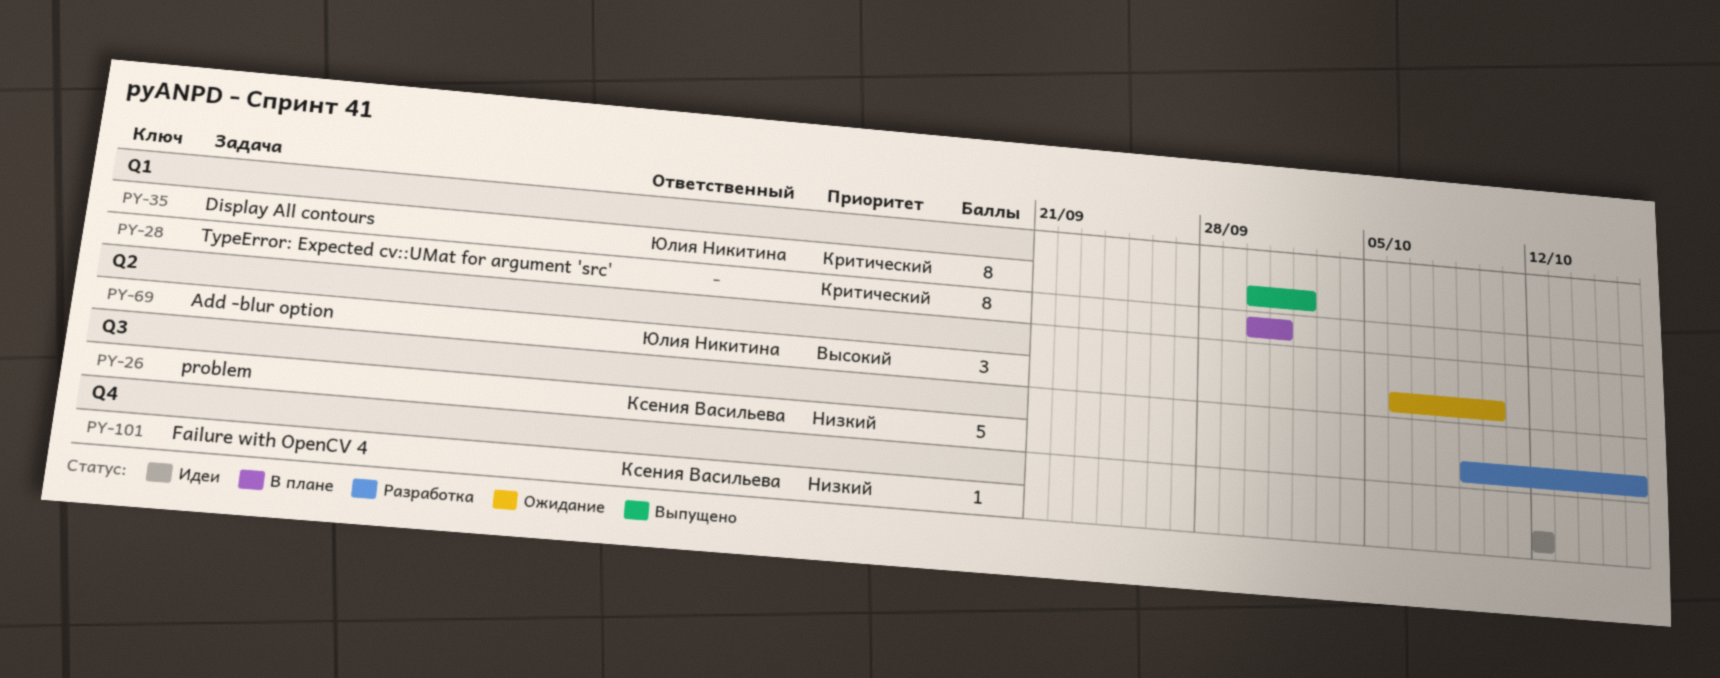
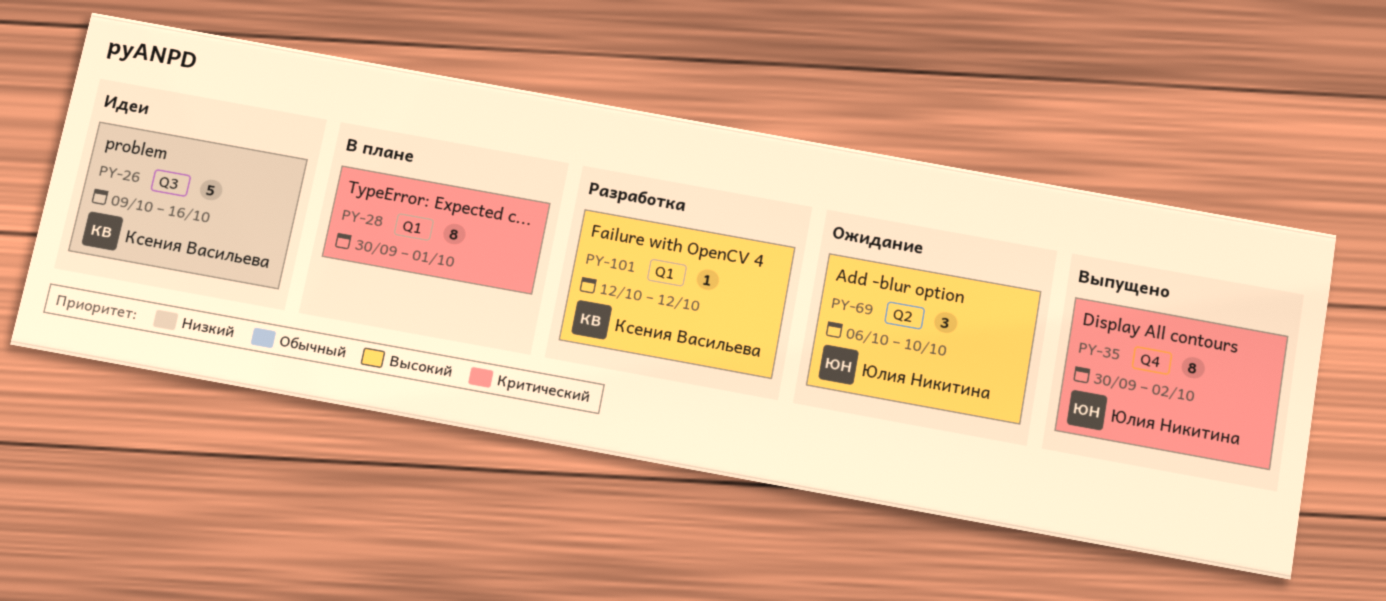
PY-26, status: Разработка -> Идеи
PY-35, label: Q1 -> Q4
PY-101, status: Идеи -> Разработка
PY-101, priority: Низкий -> Высокий
PY-101, label: Q4 -> Q1

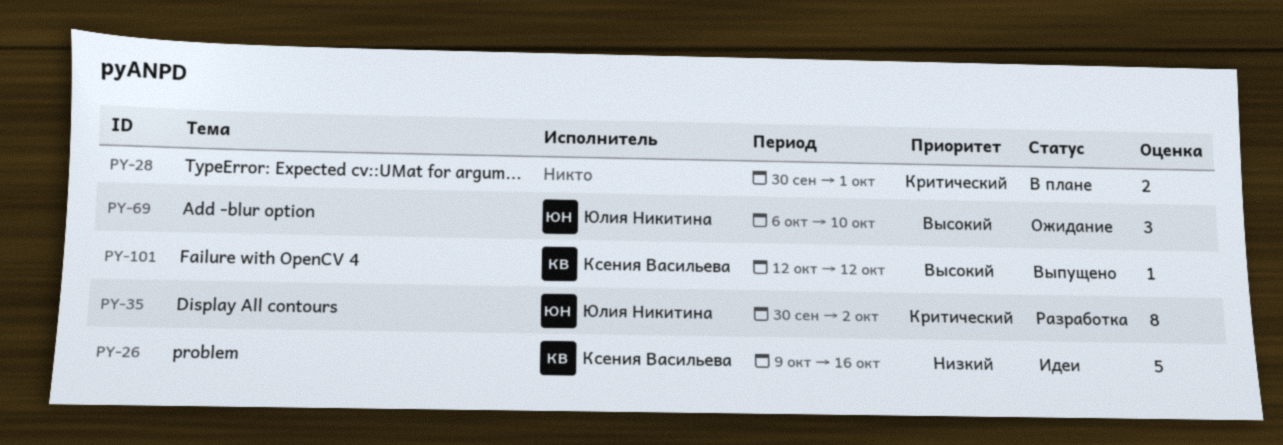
PY-28, estimate: 8 -> 2
PY-35, status: Выпущено -> Разработка
PY-101, status: Разработка -> Выпущено

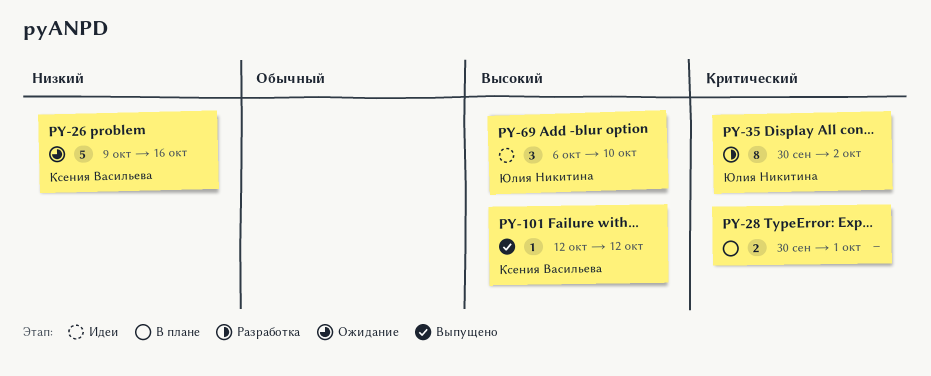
PY-26, status: Идеи -> Ожидание
PY-69, status: Ожидание -> Идеи

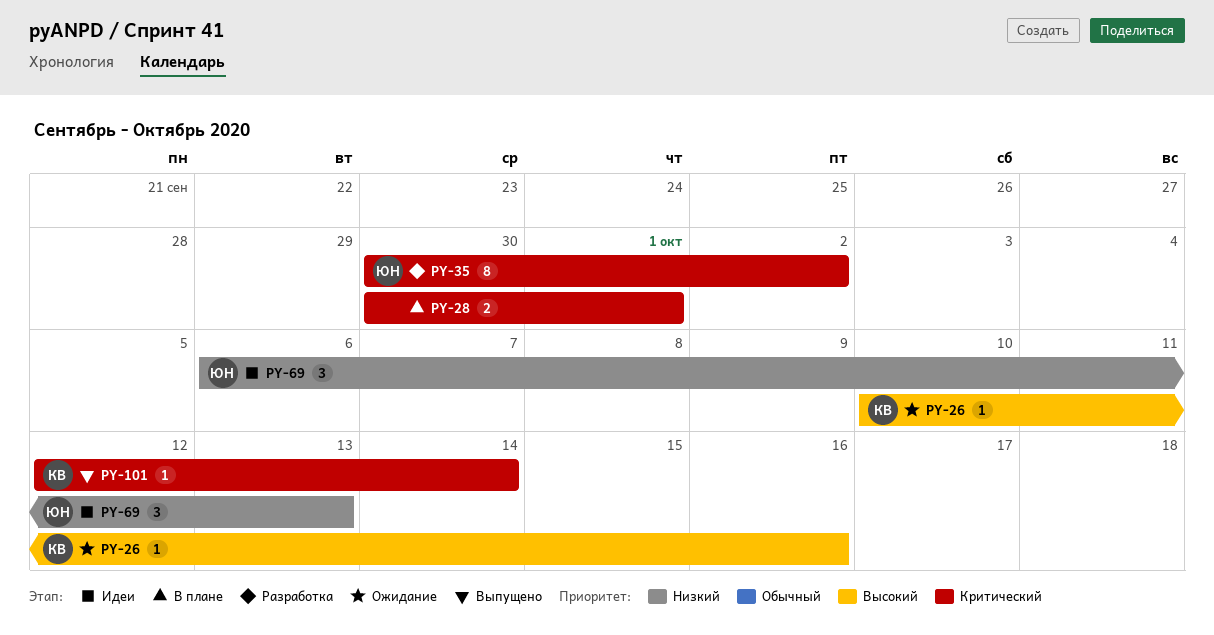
PY-26, priority: Низкий -> Высокий
PY-26, estimate: 5 -> 1
PY-26, start: Oct 9 -> Oct 10
PY-69, priority: Высокий -> Низкий
PY-69, due: Oct 10 -> Oct 13
PY-101, priority: Высокий -> Критический
PY-101, due: Oct 12 -> Oct 14

